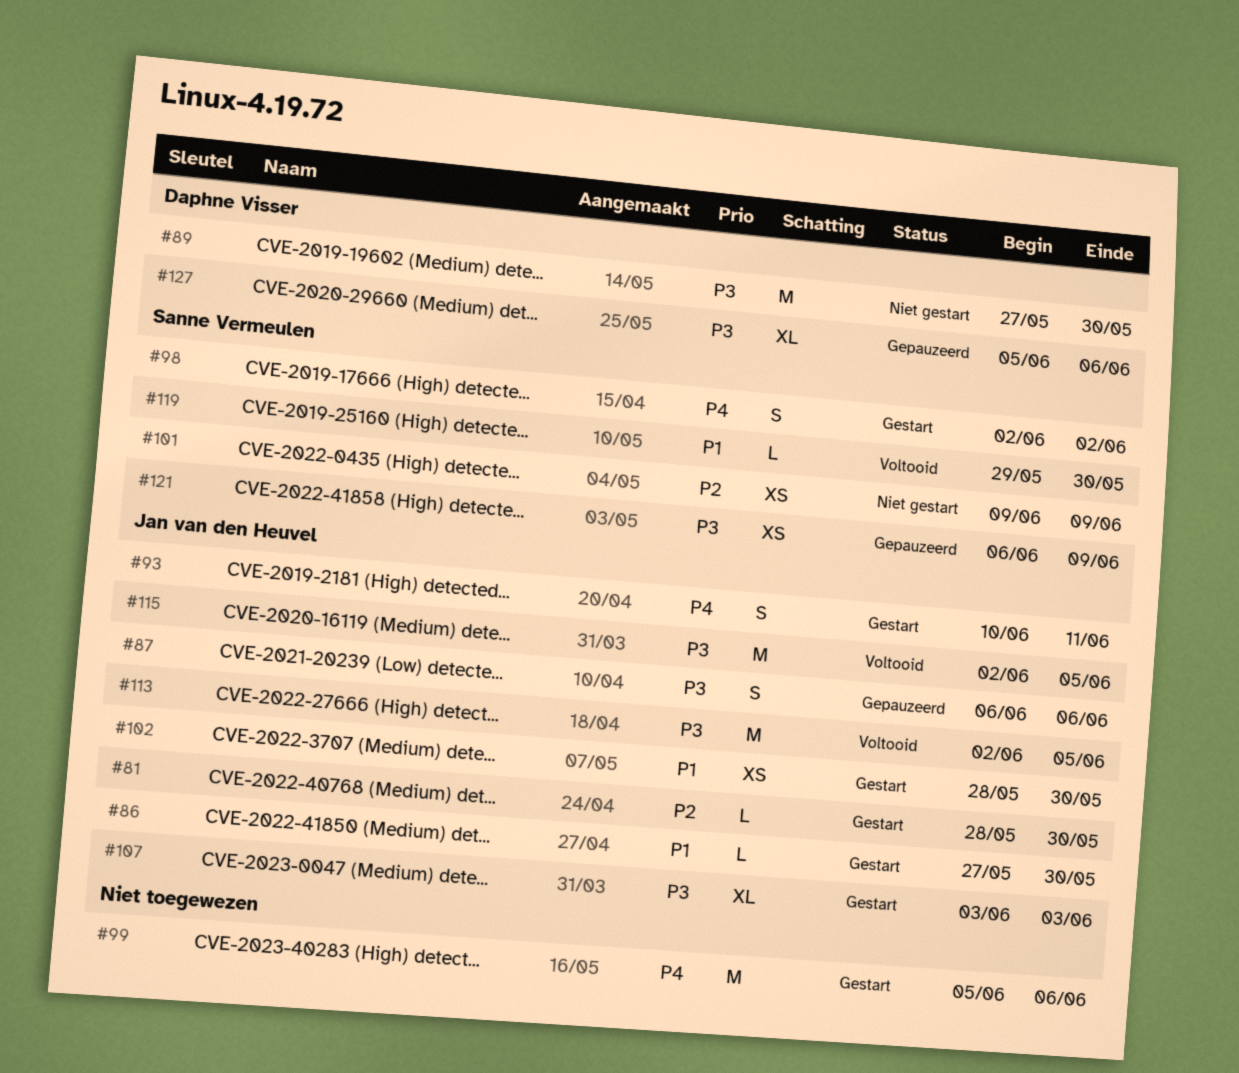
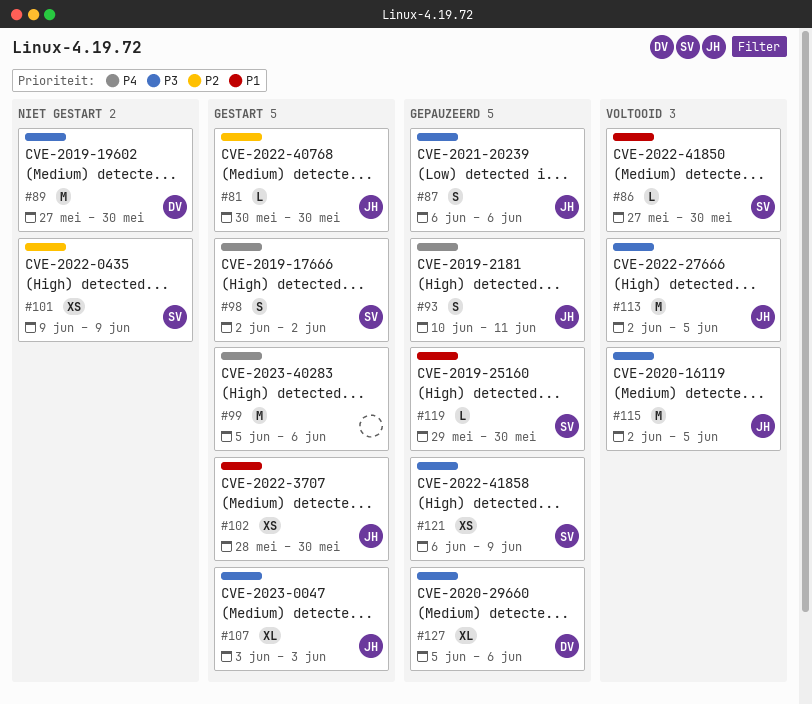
#81, start: May 28 -> May 30
#86, status: Gestart -> Voltooid
#86, owner: Jan van den Heuvel -> Sanne Vermeulen
#93, status: Gestart -> Gepauzeerd
#119, status: Voltooid -> Gepauzeerd

